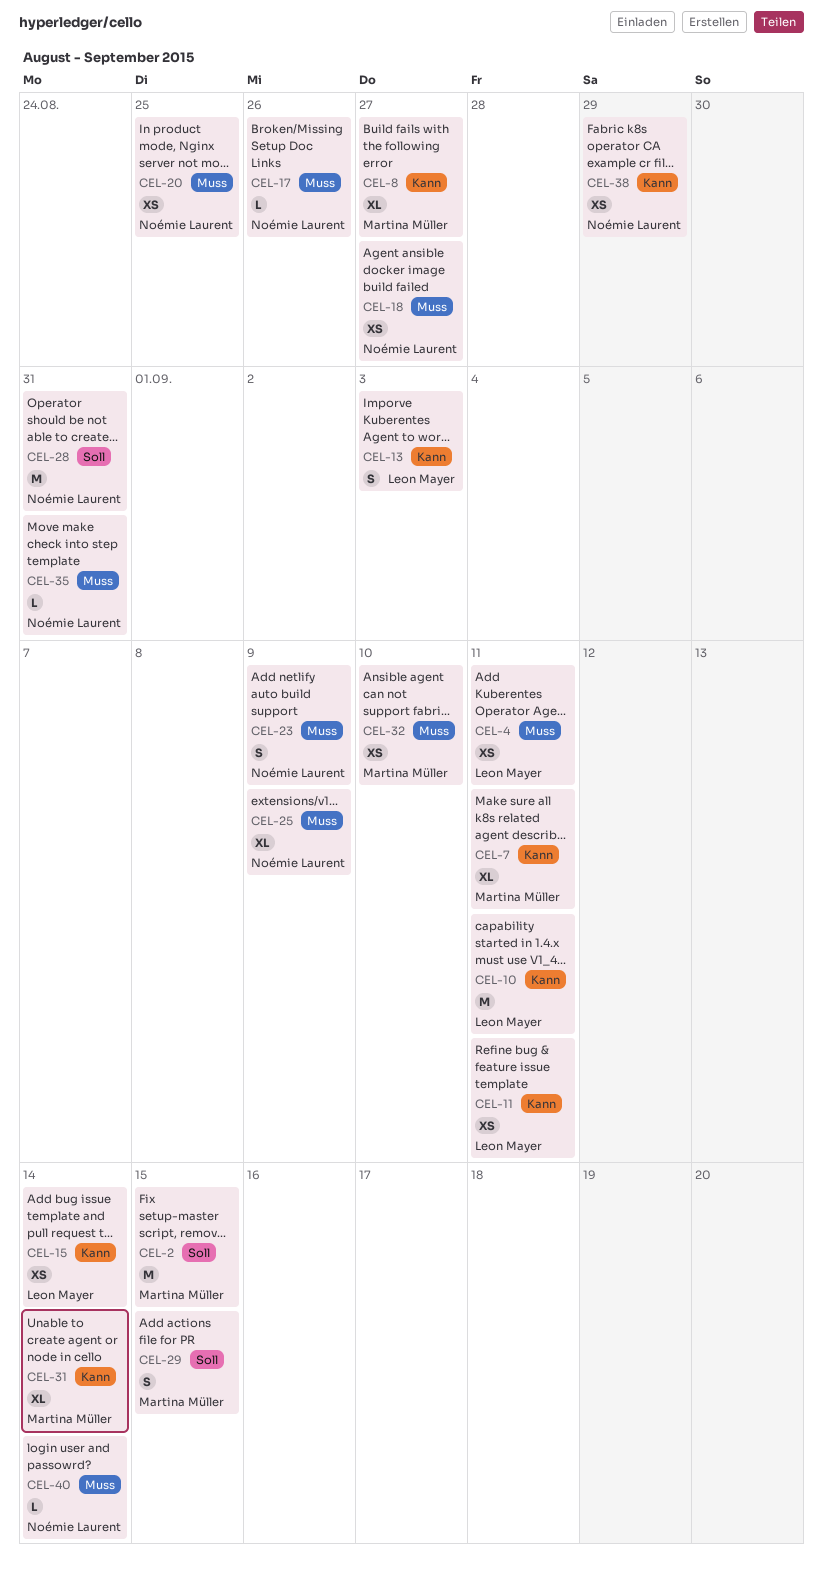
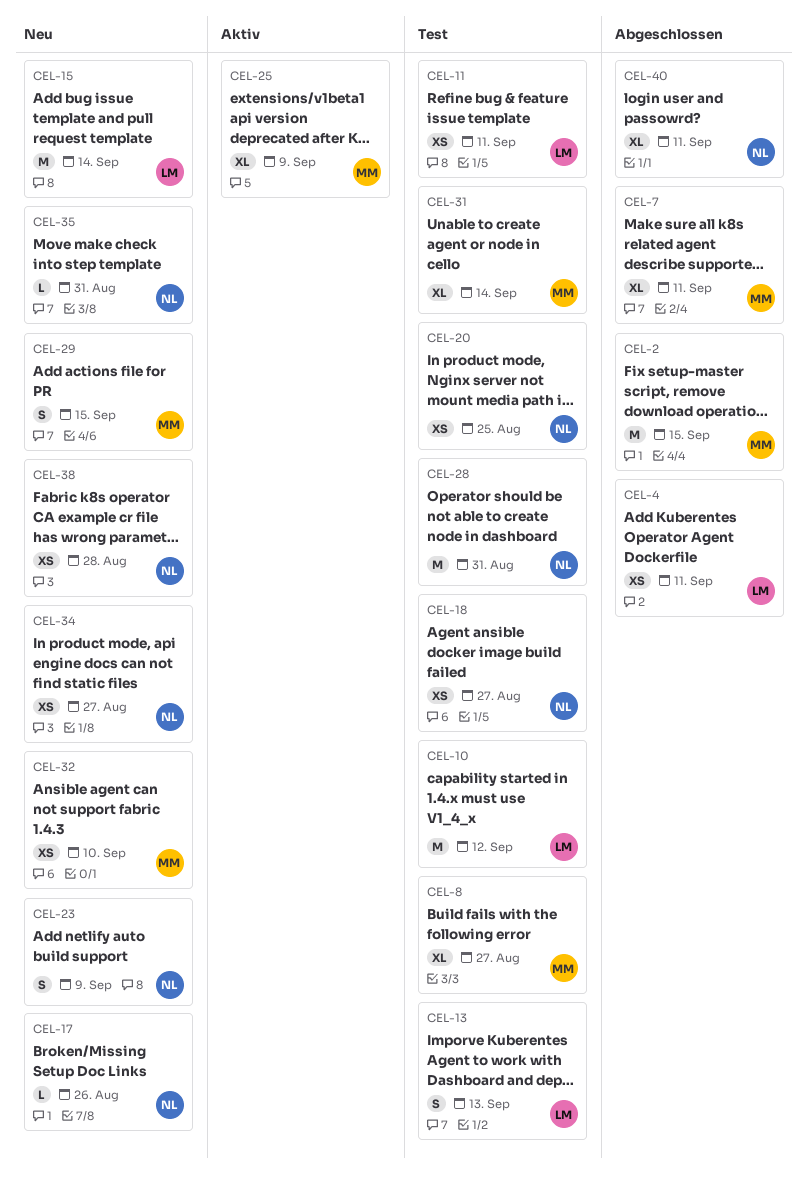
CEL-10, due: Sep 11 -> Sep 12
CEL-13, due: Sep 3 -> Sep 13
CEL-15, estimate: XS -> M
CEL-25, owner: Noémie Laurent -> Martina Müller
CEL-34: none -> present
CEL-38, due: Aug 29 -> Aug 28
CEL-40, estimate: L -> XL
CEL-40, due: Sep 14 -> Sep 11

